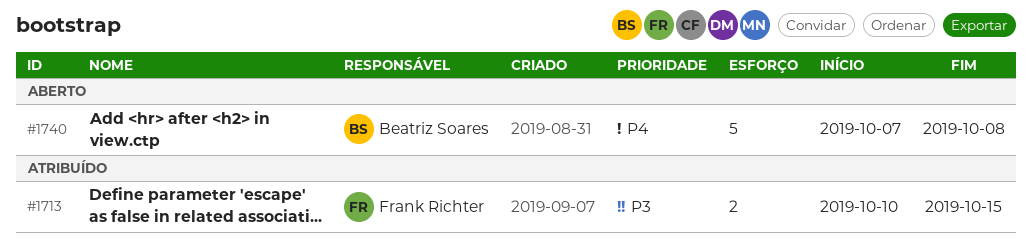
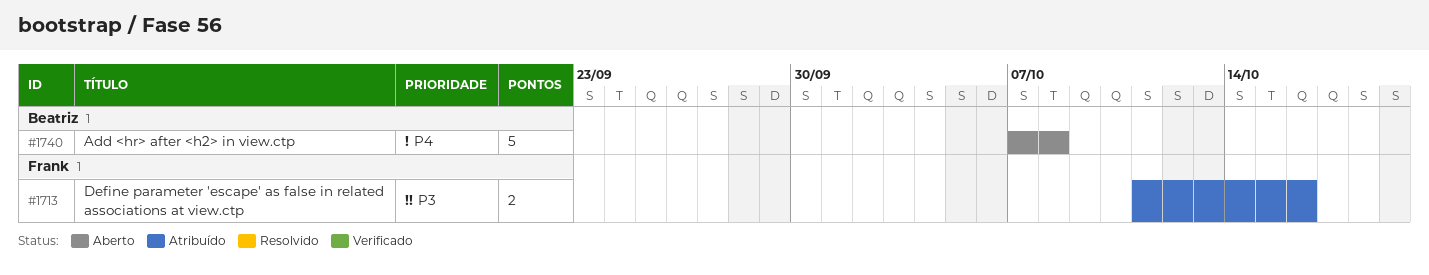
#1713, start: Oct 10 -> Oct 11
#1713, due: Oct 15 -> Oct 16

